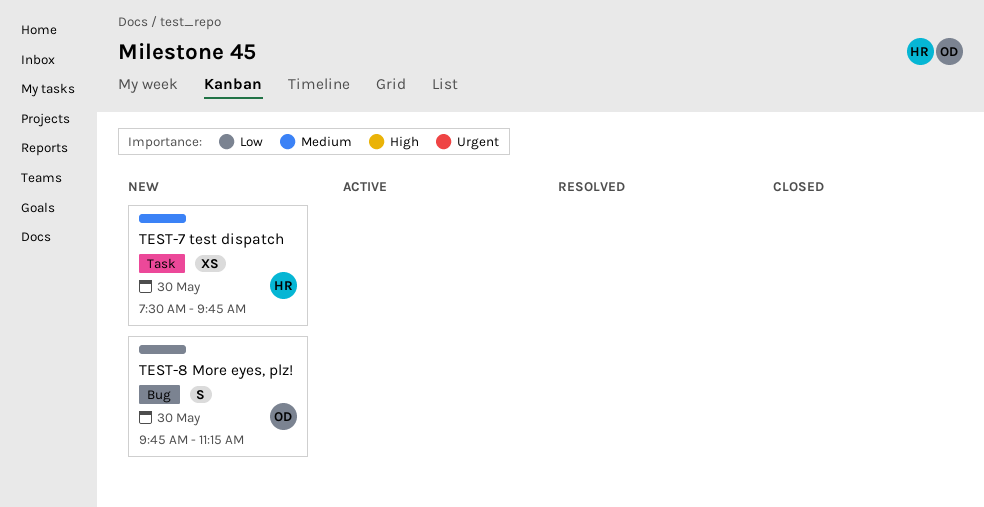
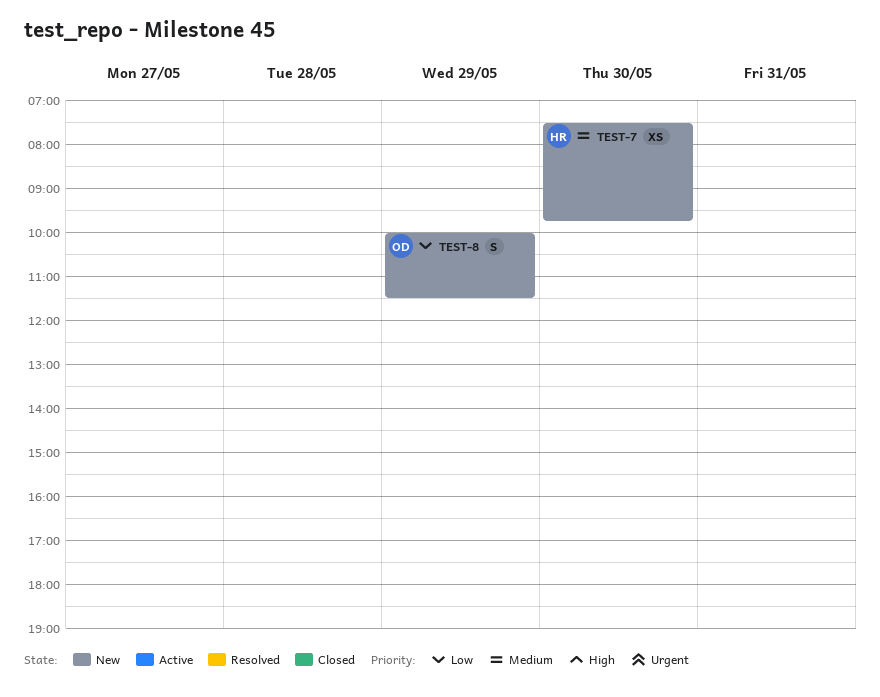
TEST-8, day: May 30 -> May 29
TEST-8, begins: 09:45 -> 10:00
TEST-8, ends: 11:15 -> 11:30

